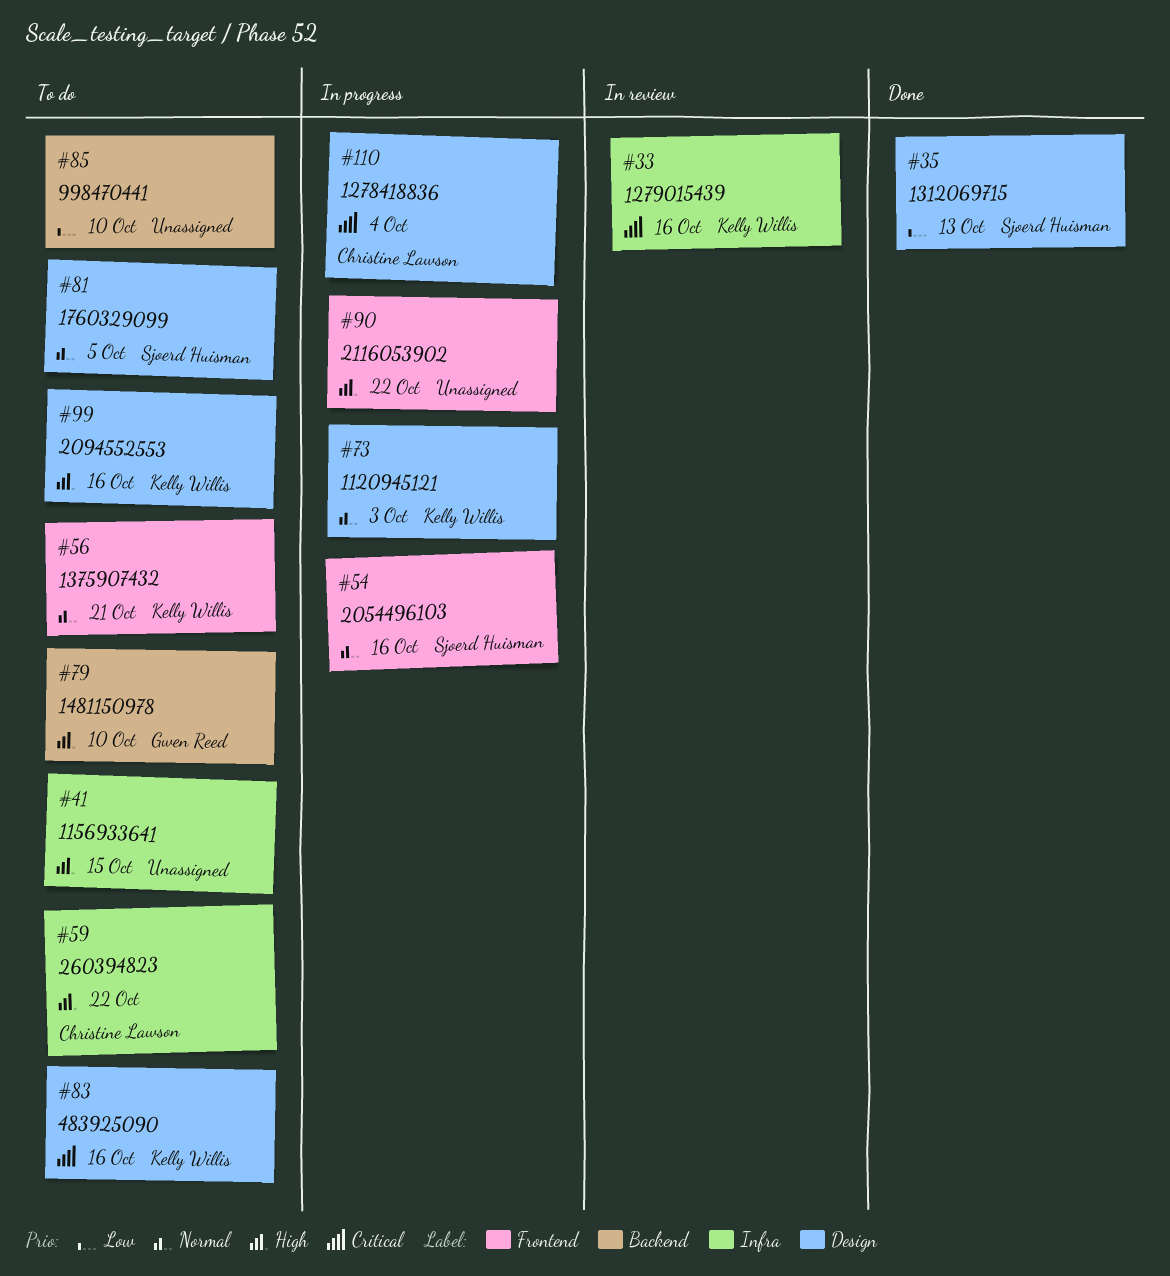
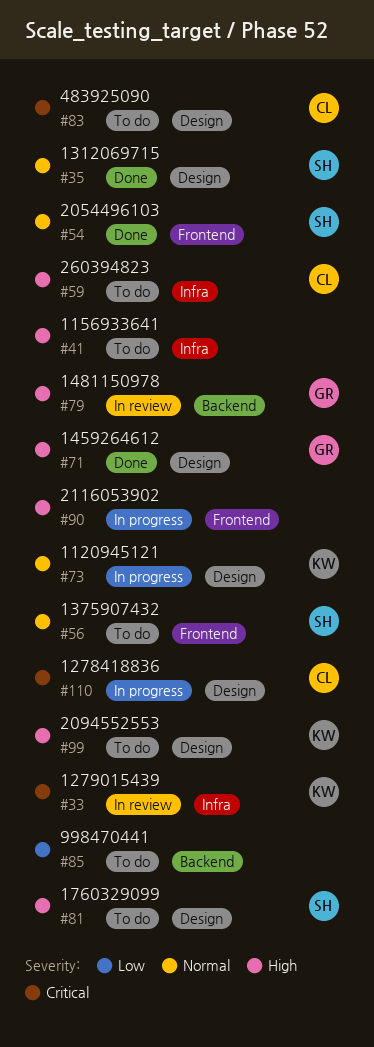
#35, priority: Low -> Normal
#54, status: In progress -> Done
#56, owner: Kelly Willis -> Sjoerd Huisman
#71: none -> present
#79, status: To do -> In review
#81, priority: Normal -> High
#83, owner: Kelly Willis -> Christine Lawson

